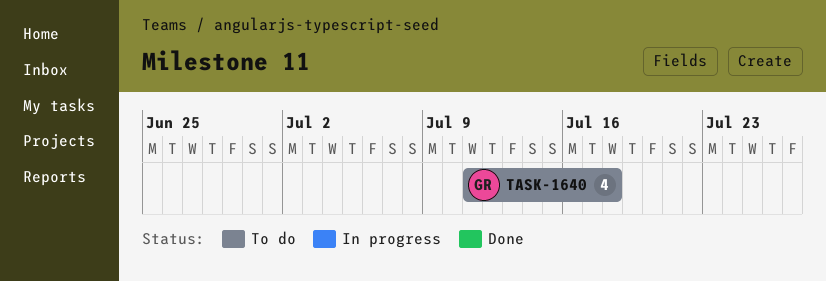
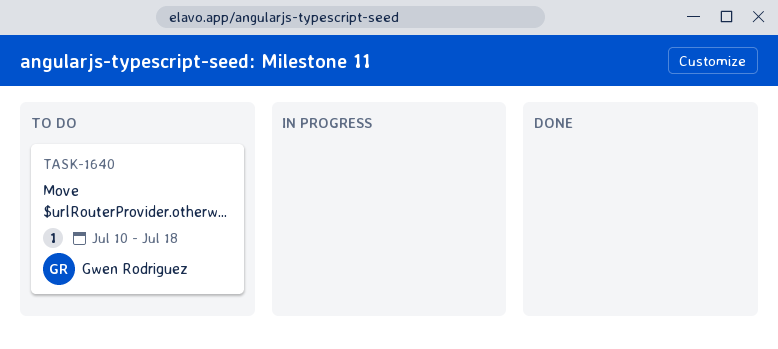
TASK-1640, estimate: 4 -> 1
TASK-1640, start: Jul 11 -> Jul 10

